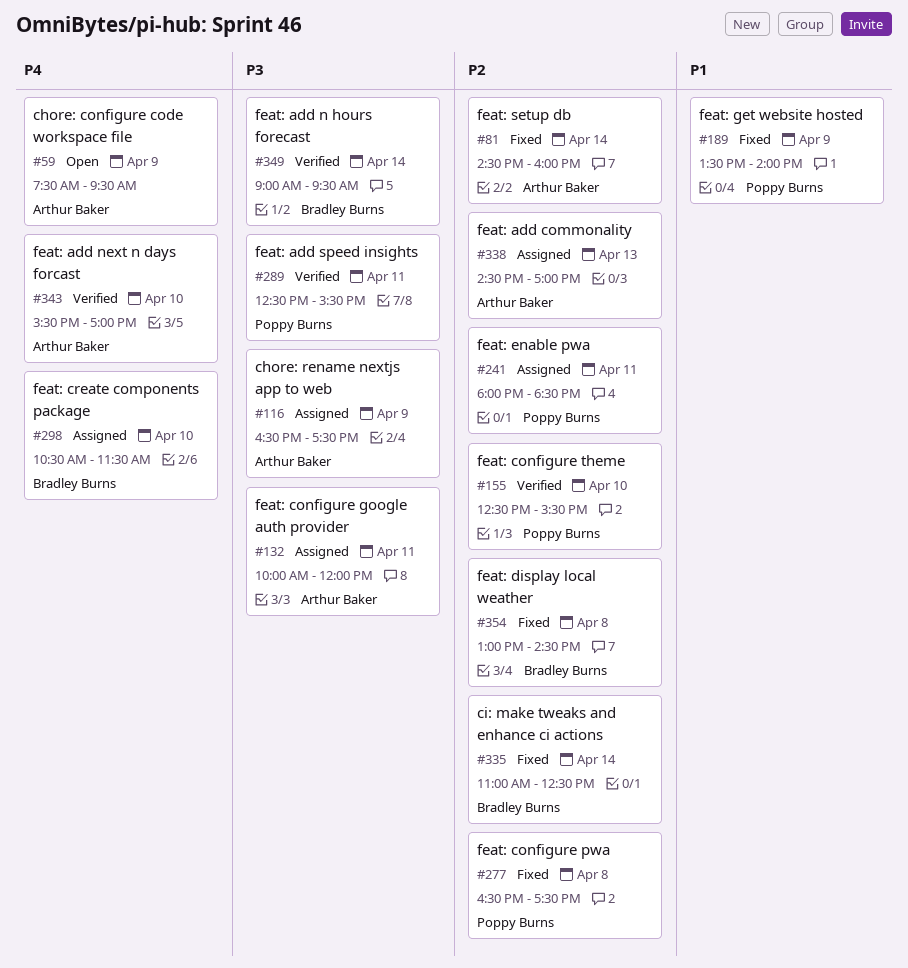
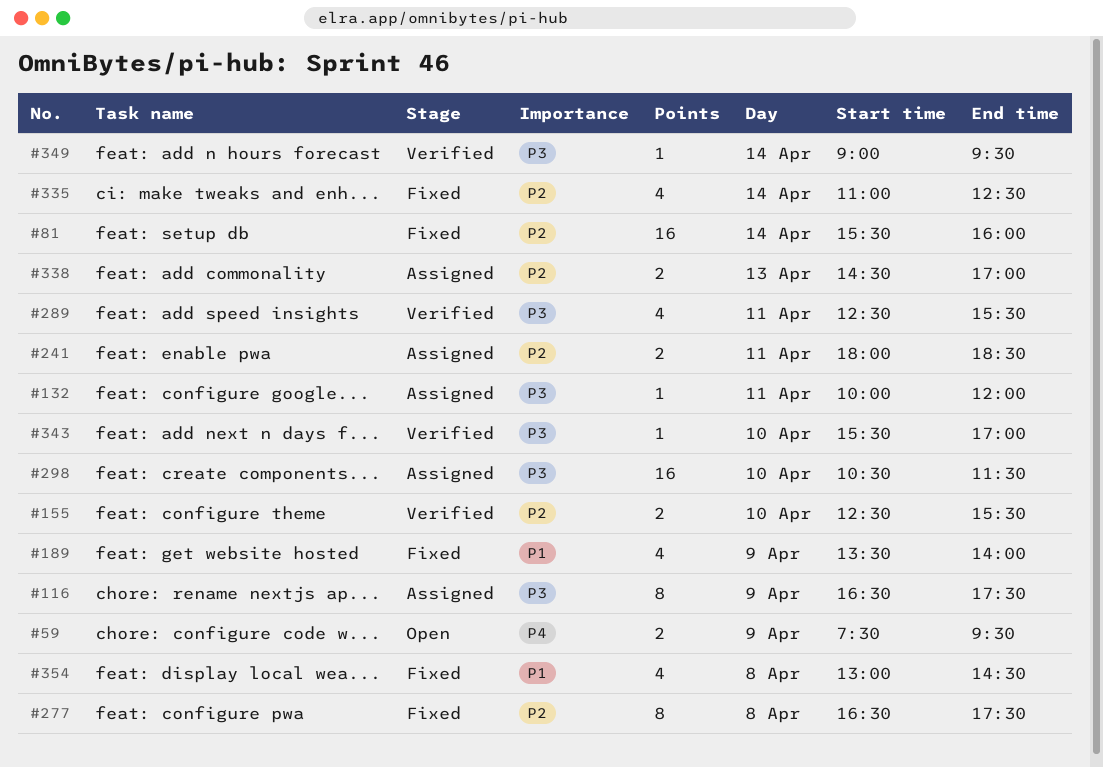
#81, begins: 14:30 -> 15:30
#298, priority: P4 -> P3
#343, priority: P4 -> P3
#354, priority: P2 -> P1

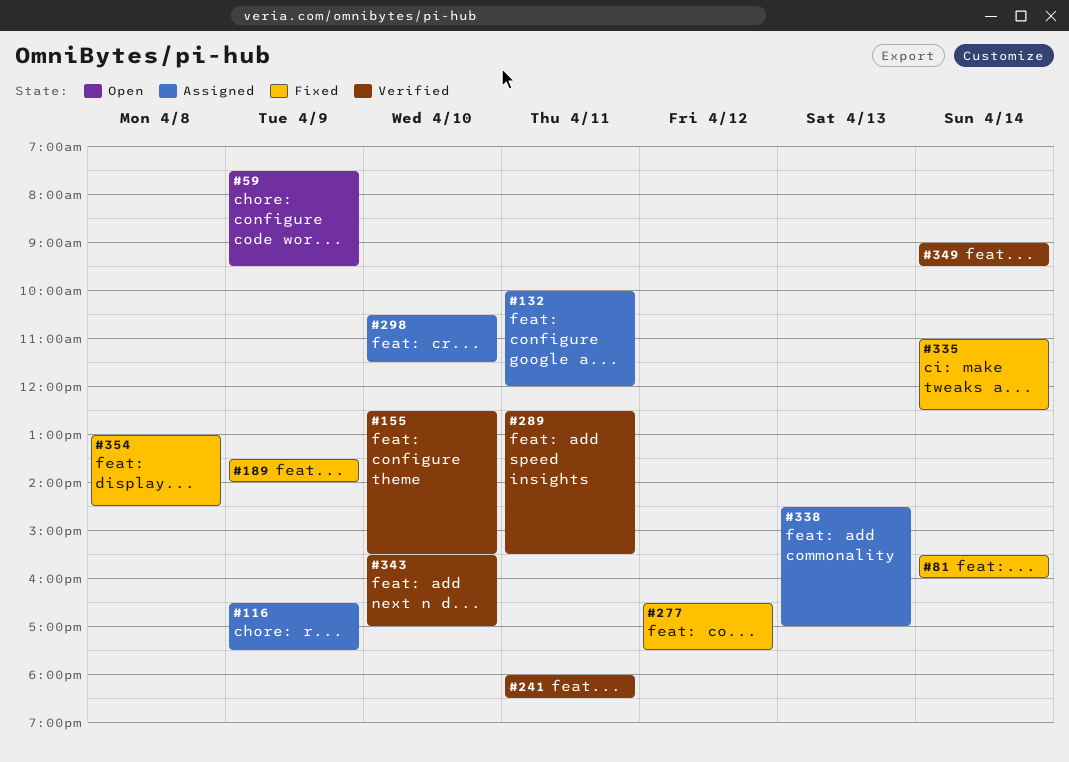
#241, status: Assigned -> Verified
#277, day: Apr 8 -> Apr 12

